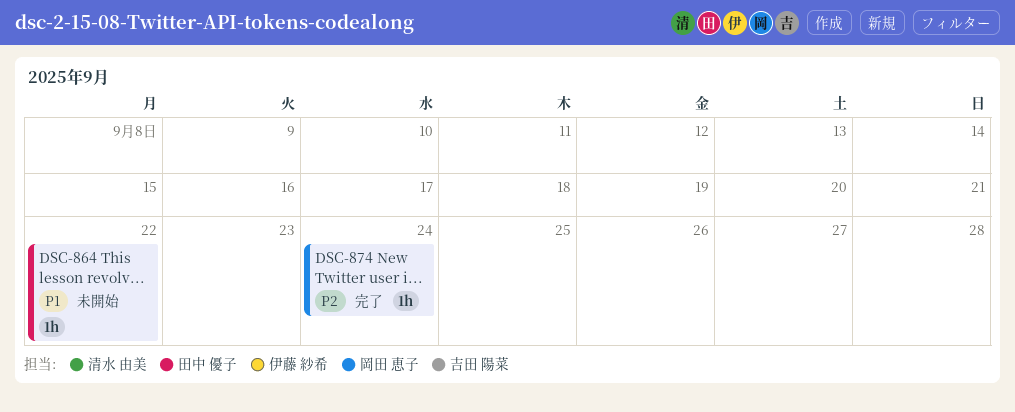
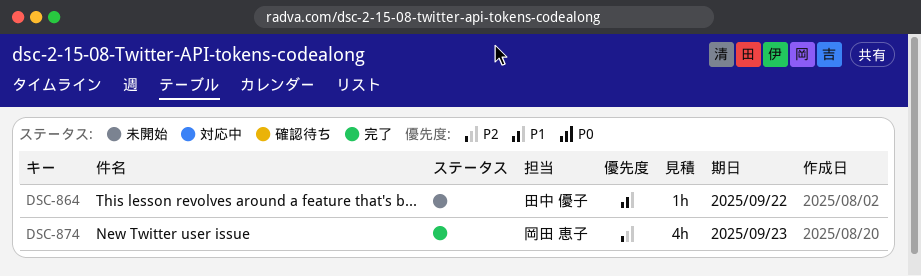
DSC-874, estimate: 1h -> 4h
DSC-874, due: Sep 24 -> Sep 23

